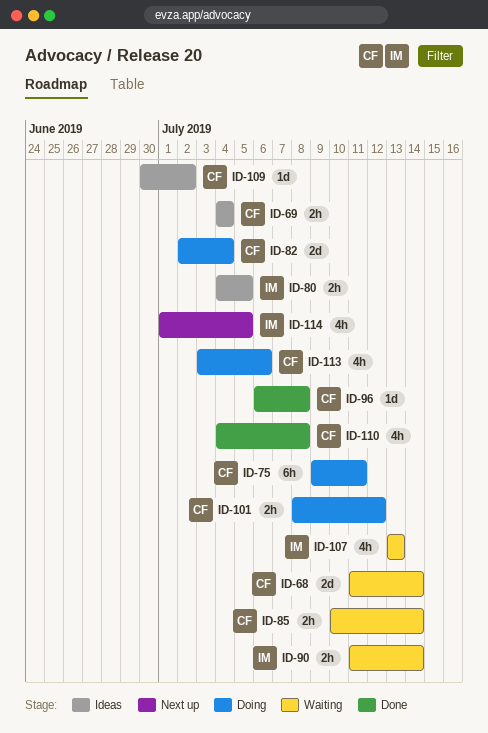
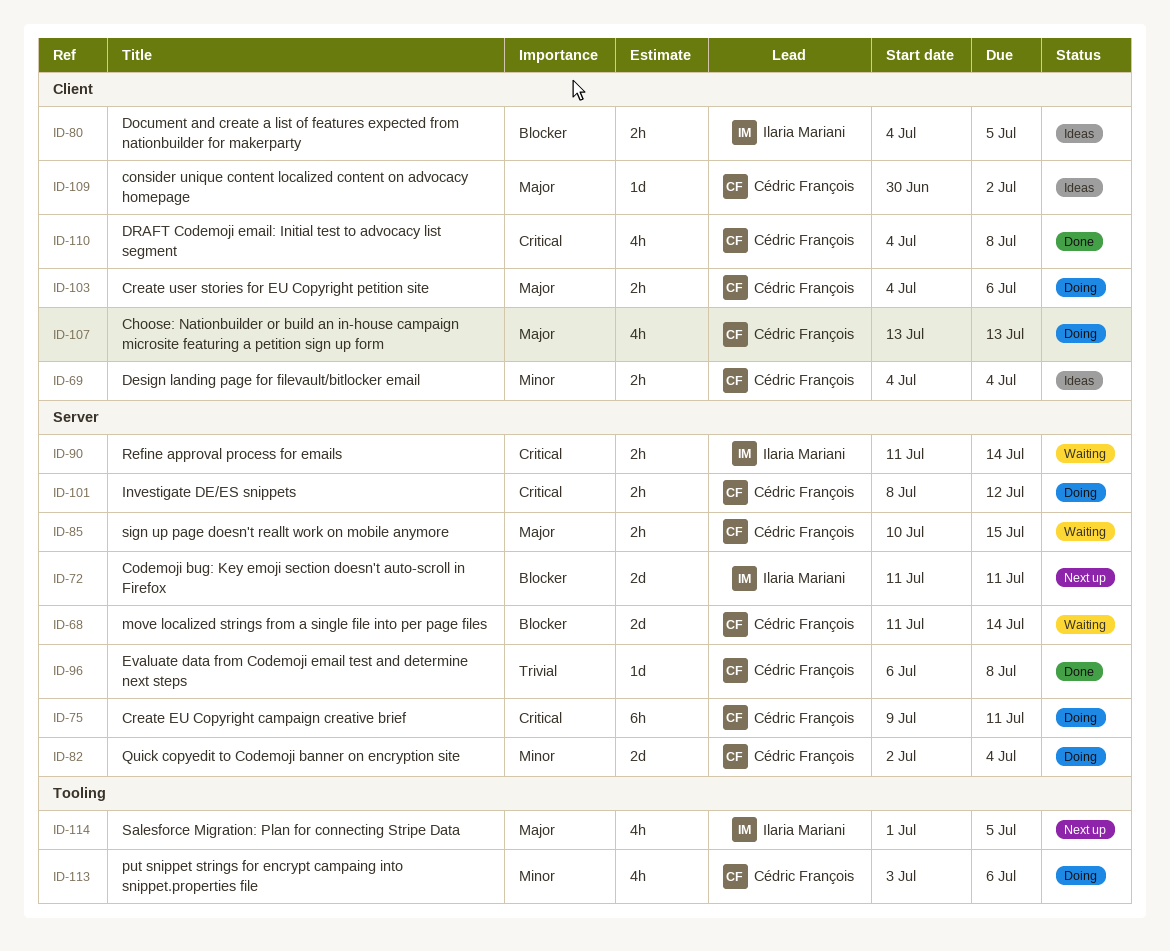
ID-72: none -> present
ID-85, due: Jul 14 -> Jul 15
ID-103: none -> present
ID-107, status: Waiting -> Doing
ID-107, owner: Ilaria Mariani -> Cédric François

